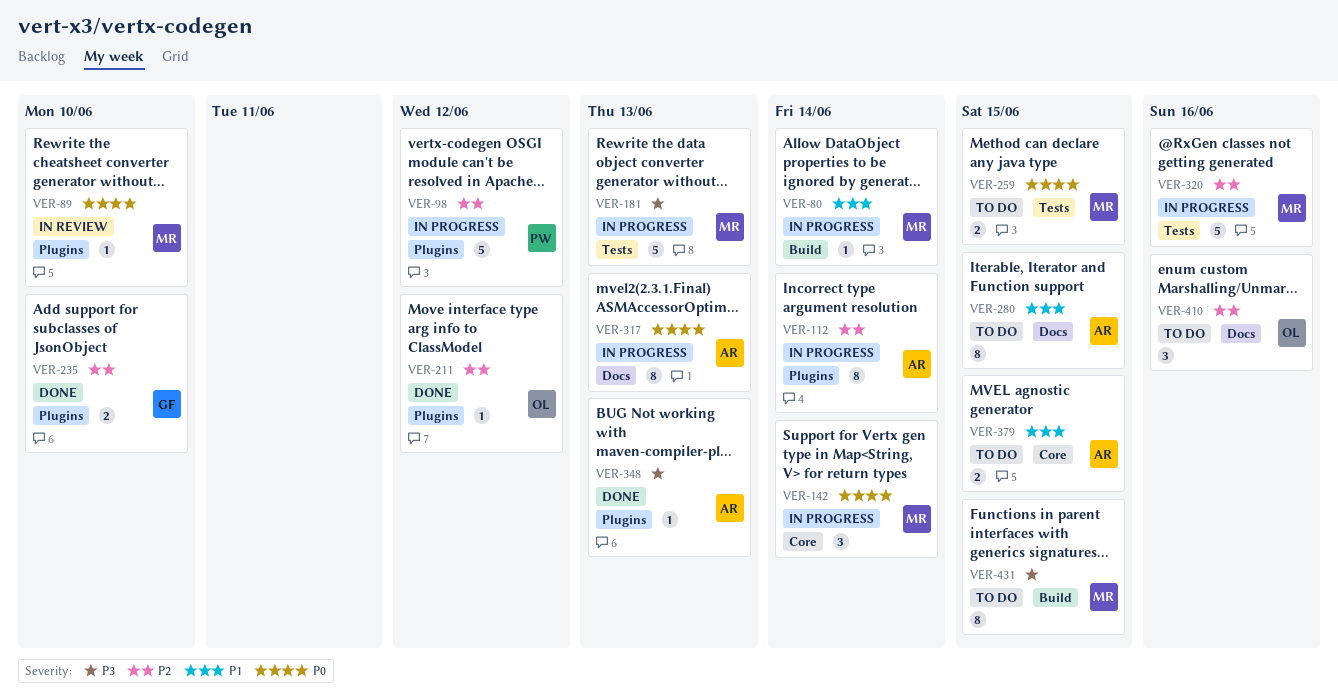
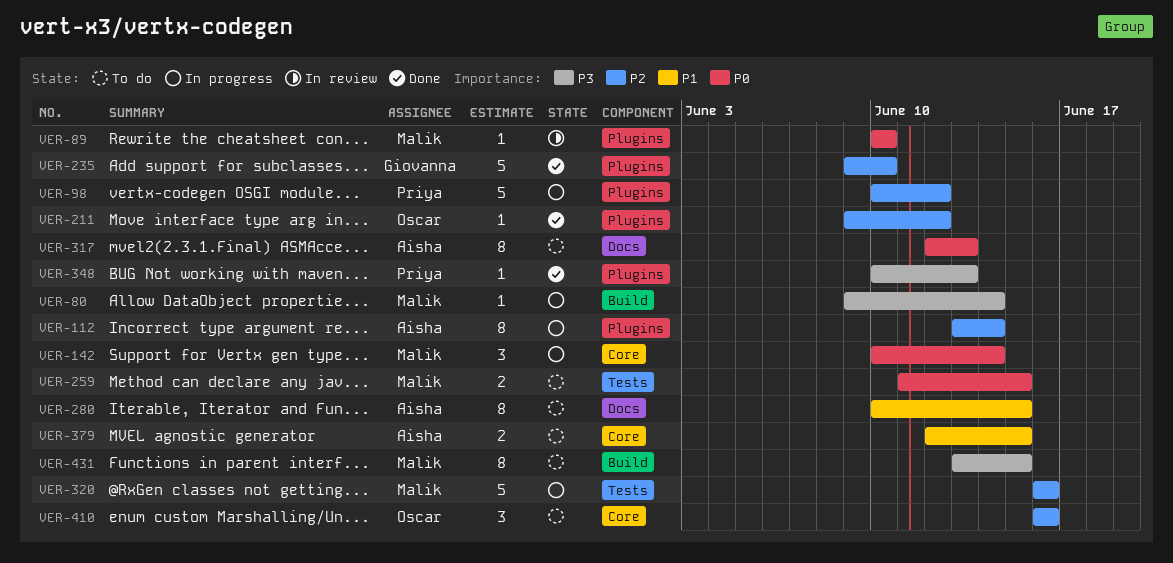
VER-80, priority: P1 -> P3
VER-181: present -> none
VER-235, estimate: 2 -> 5
VER-317, status: In progress -> To do
VER-348, owner: Aisha -> Priya
VER-410, label: Docs -> Core

